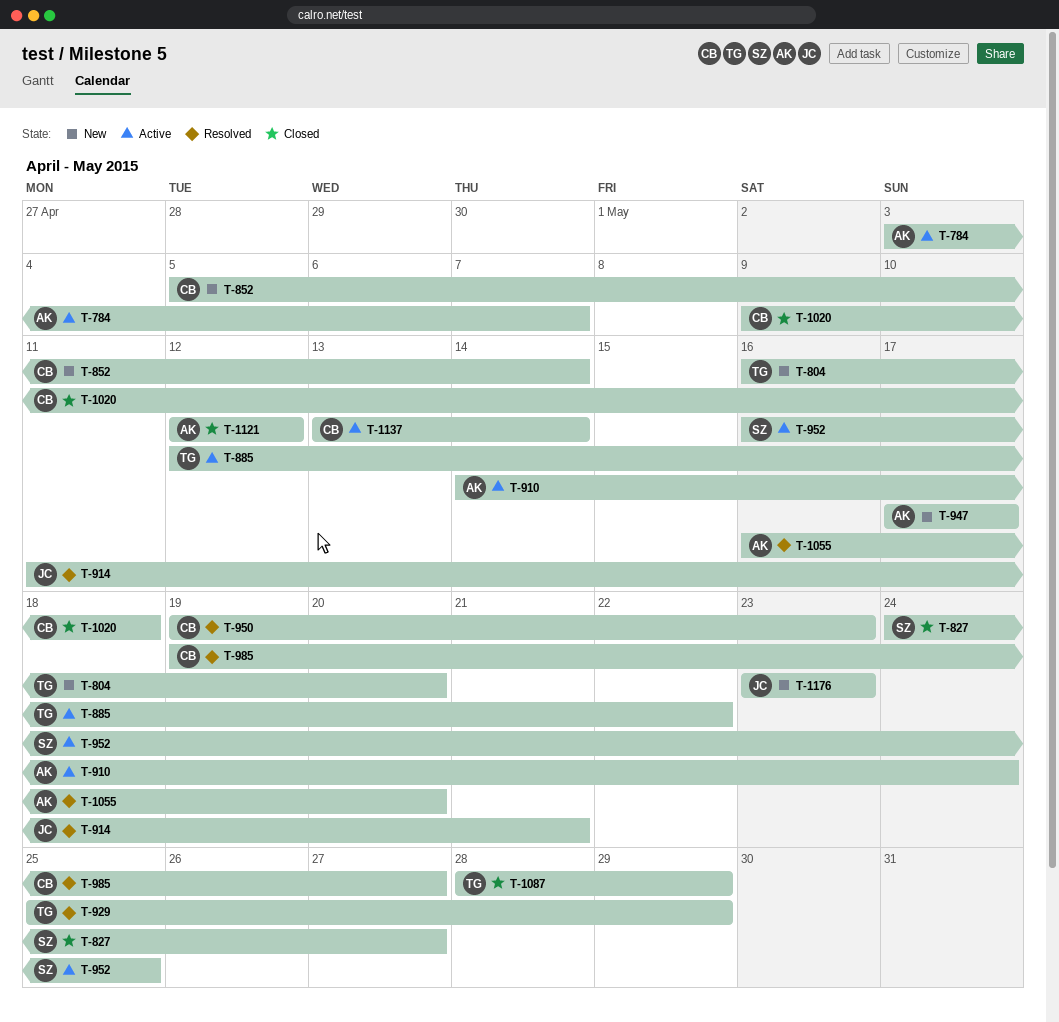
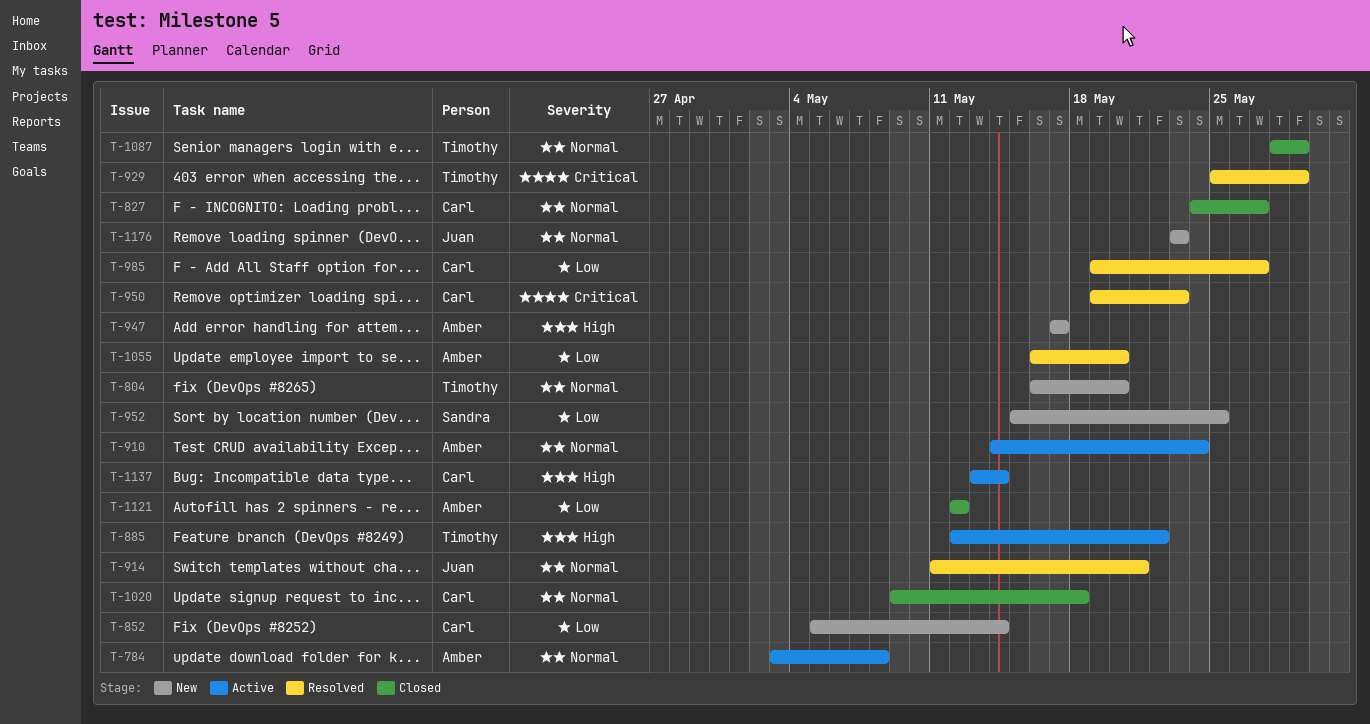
T-784, due: May 7 -> May 8
T-827, owner: Sandra -> Carl
T-952, status: Active -> New
T-952, start: May 16 -> May 15

